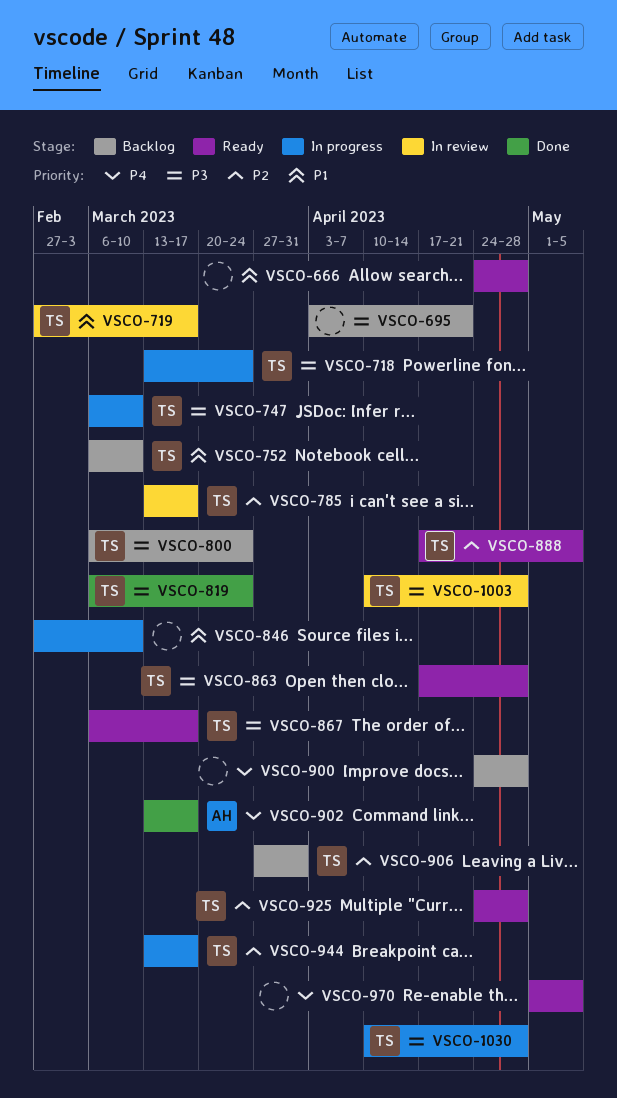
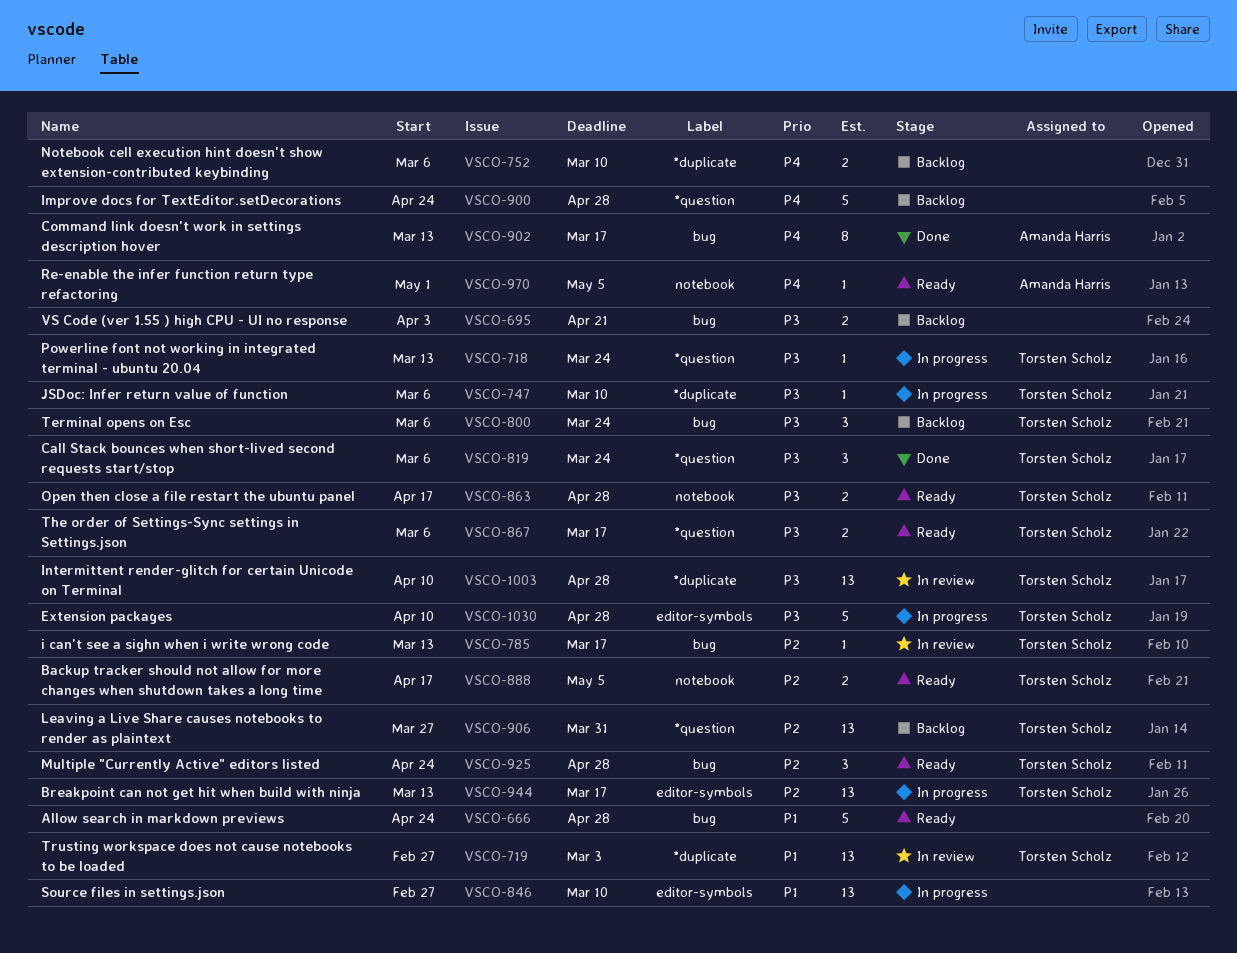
VSCO-719, due: Mar 17 -> Mar 3
VSCO-752, owner: Torsten Scholz -> none
VSCO-752, priority: P1 -> P4
VSCO-970, owner: none -> Amanda Harris

